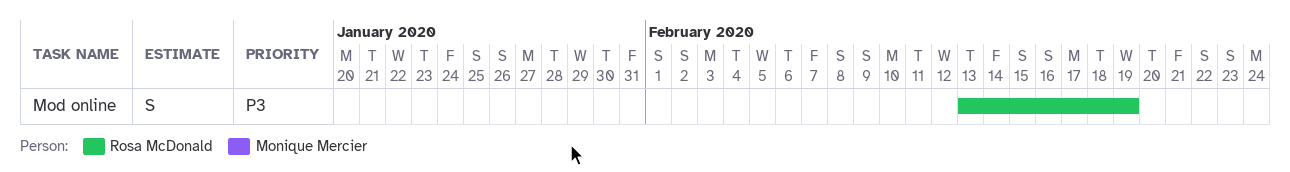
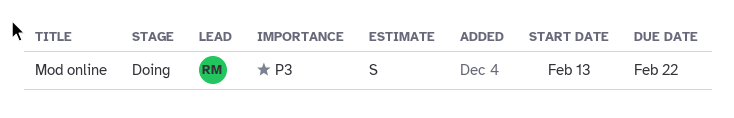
Mod online, due: Feb 19 -> Feb 22

